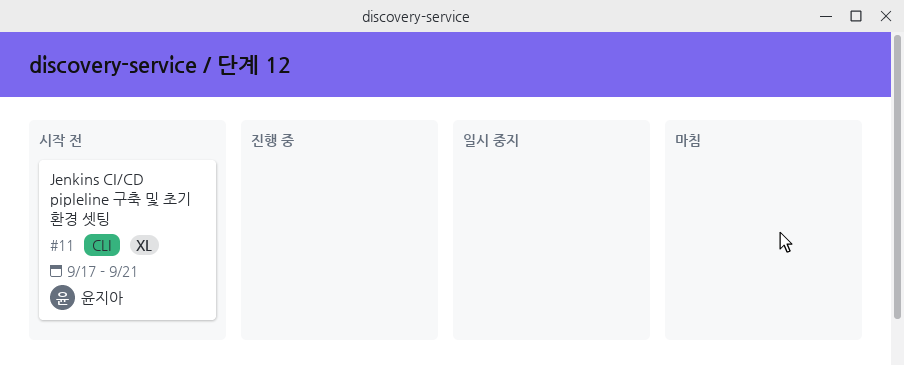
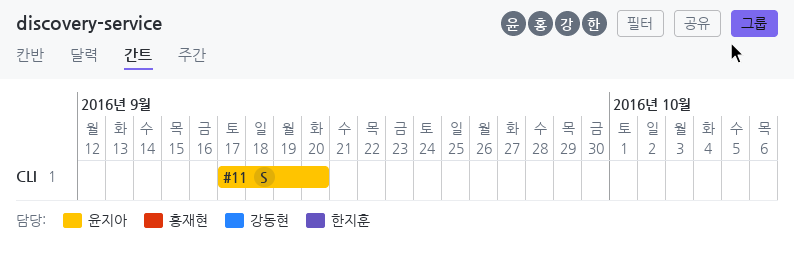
#11, estimate: XL -> S
#11, due: Sep 21 -> Sep 20

